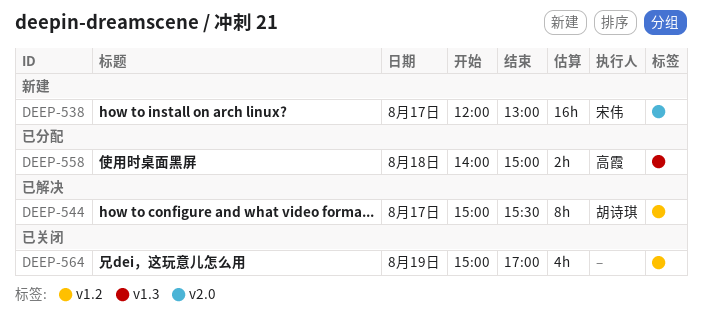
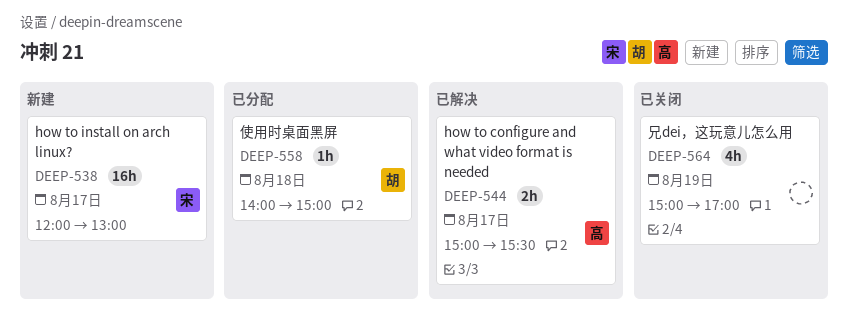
DEEP-544, owner: 胡诗琪 -> 高霞
DEEP-544, estimate: 8h -> 2h
DEEP-558, owner: 高霞 -> 胡诗琪
DEEP-558, estimate: 2h -> 1h

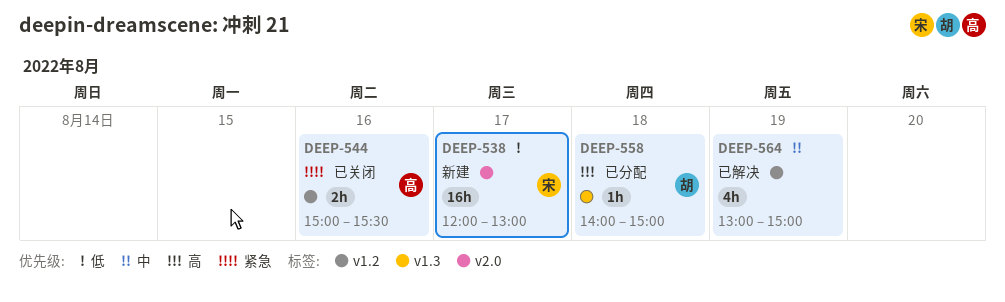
DEEP-544, status: 已解决 -> 已关闭
DEEP-544, day: Aug 17 -> Aug 16
DEEP-564, status: 已关闭 -> 已解决
DEEP-564, begins: 15:00 -> 13:00
DEEP-564, ends: 17:00 -> 15:00

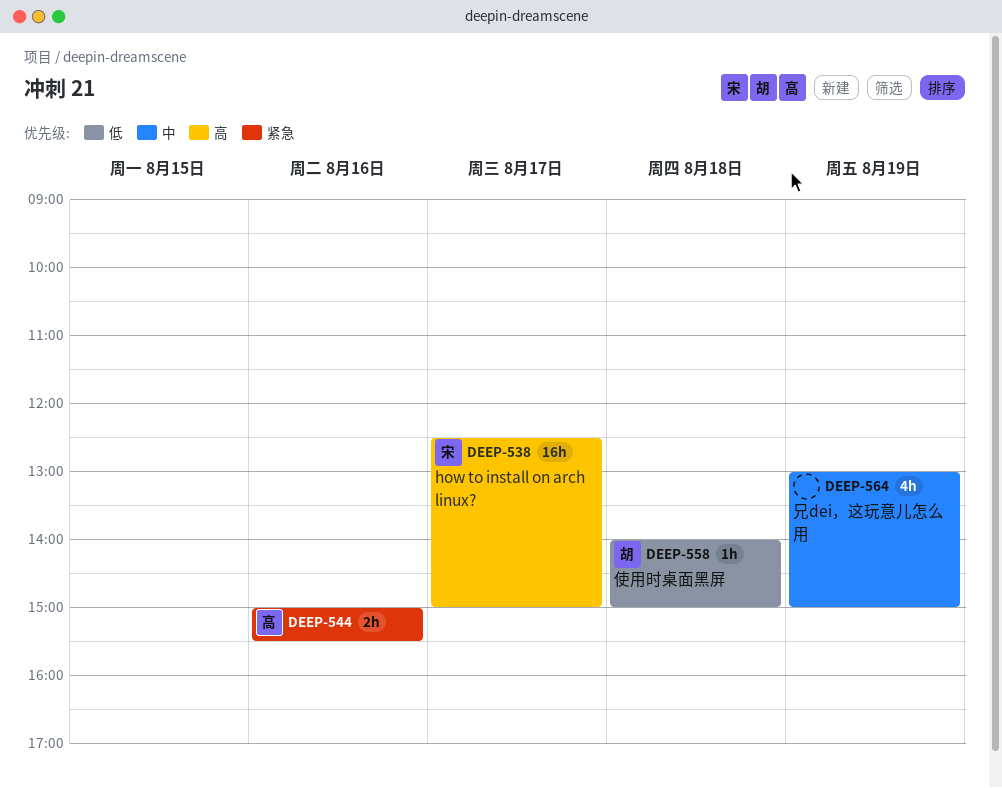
DEEP-538, priority: 低 -> 高
DEEP-538, begins: 12:00 -> 12:30
DEEP-538, ends: 13:00 -> 15:00
DEEP-558, priority: 高 -> 低

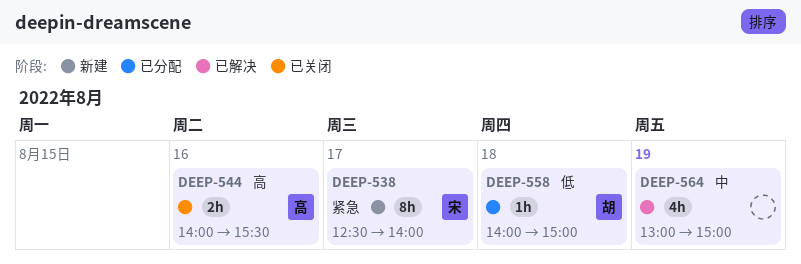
DEEP-538, priority: 高 -> 紧急
DEEP-538, estimate: 16h -> 8h
DEEP-538, ends: 15:00 -> 14:00
DEEP-544, priority: 紧急 -> 高
DEEP-544, begins: 15:00 -> 14:00

